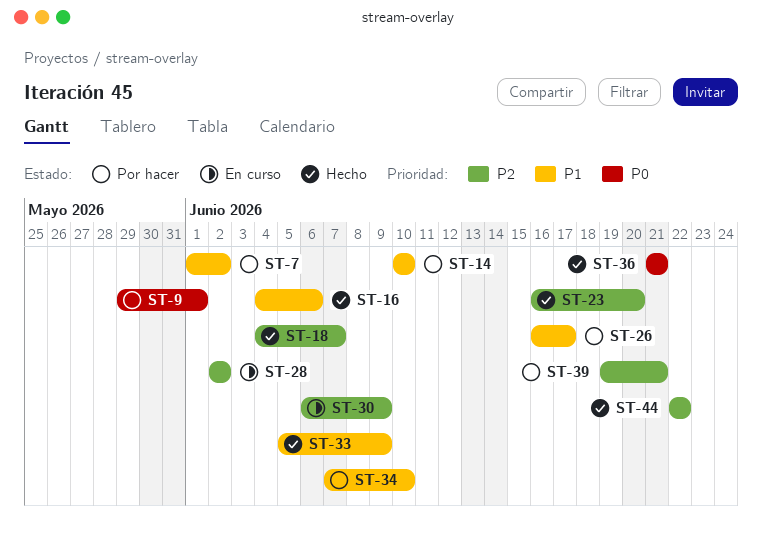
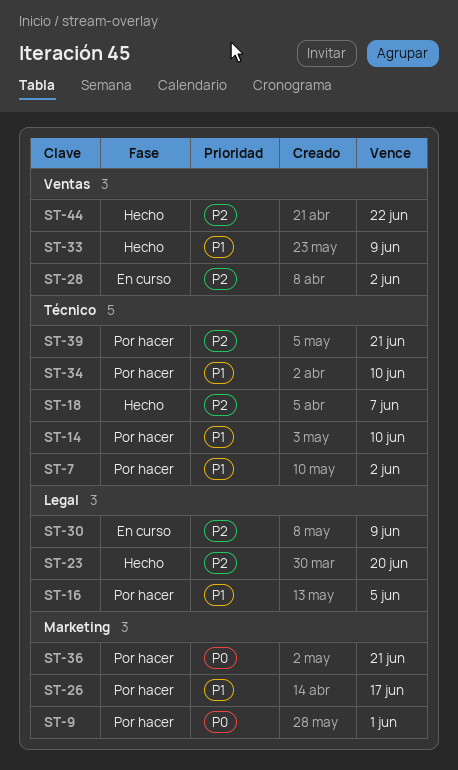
ST-16, status: Hecho -> Por hacer
ST-16, due: Jun 6 -> Jun 5
ST-36, status: Hecho -> Por hacer

